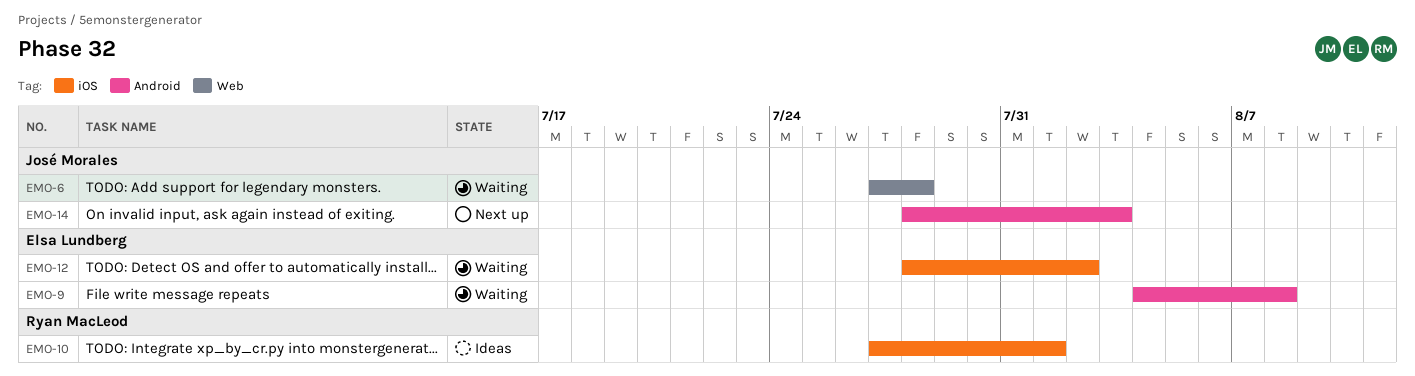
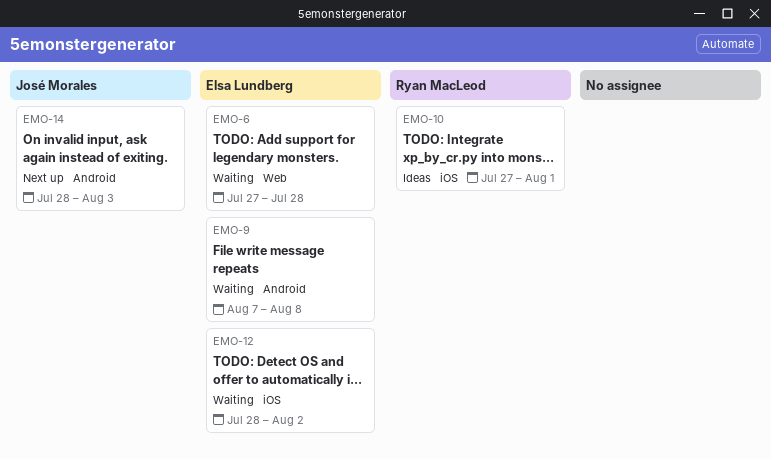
EMO-6, owner: José Morales -> Elsa Lundberg
EMO-9, start: Aug 4 -> Aug 7

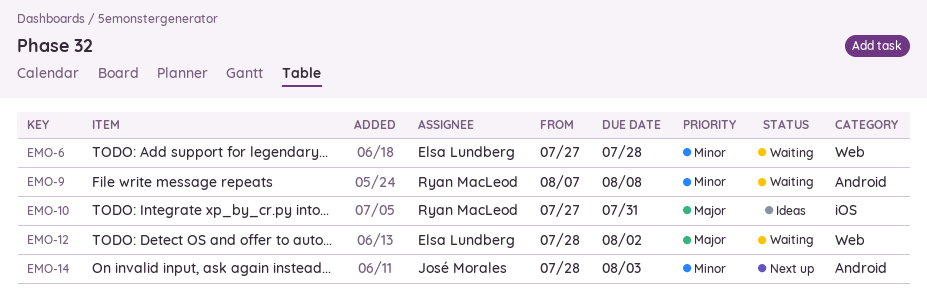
EMO-9, owner: Elsa Lundberg -> Ryan MacLeod
EMO-10, due: Aug 1 -> Jul 31
EMO-12, label: iOS -> Web

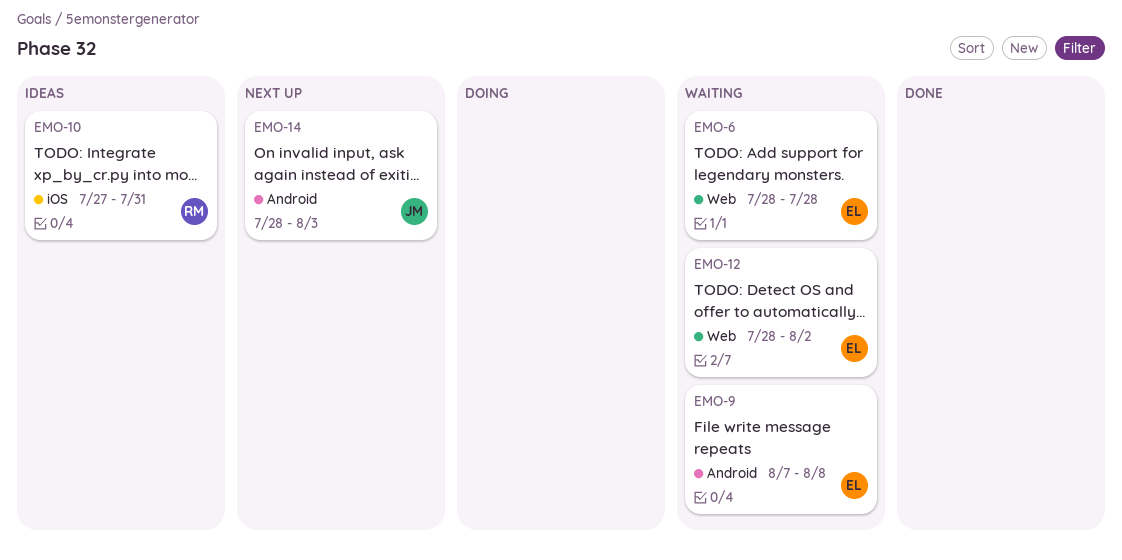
EMO-6, start: Jul 27 -> Jul 28
EMO-9, owner: Ryan MacLeod -> Elsa Lundberg

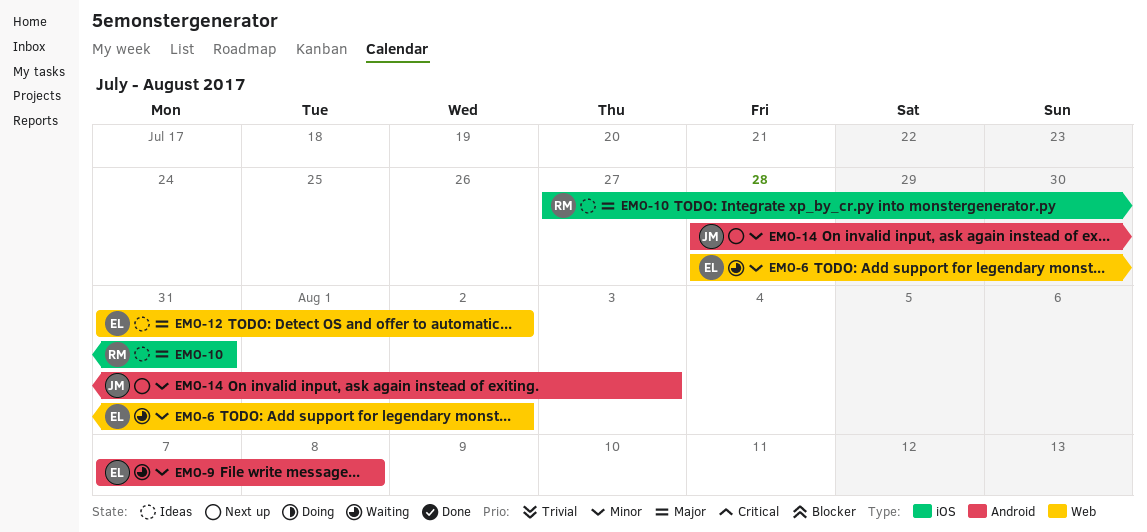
EMO-6, due: Jul 28 -> Aug 2
EMO-12, status: Waiting -> Ideas
EMO-12, start: Jul 28 -> Jul 31

